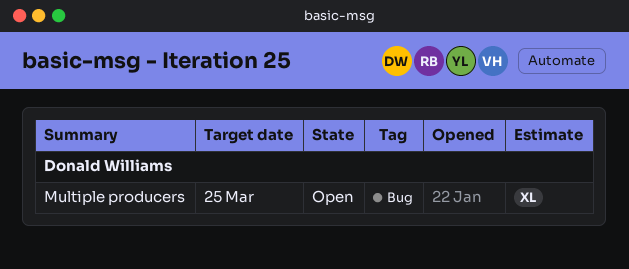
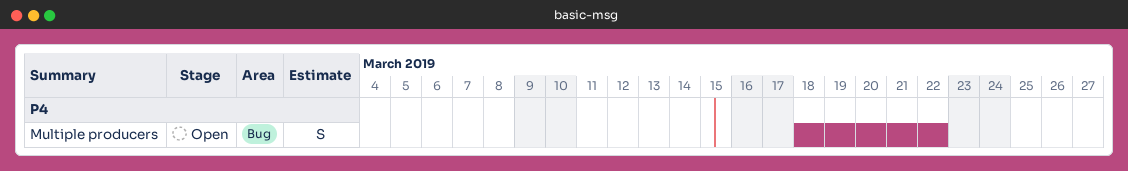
Multiple producers, estimate: XL -> S
Multiple producers, due: Mar 25 -> Mar 22

